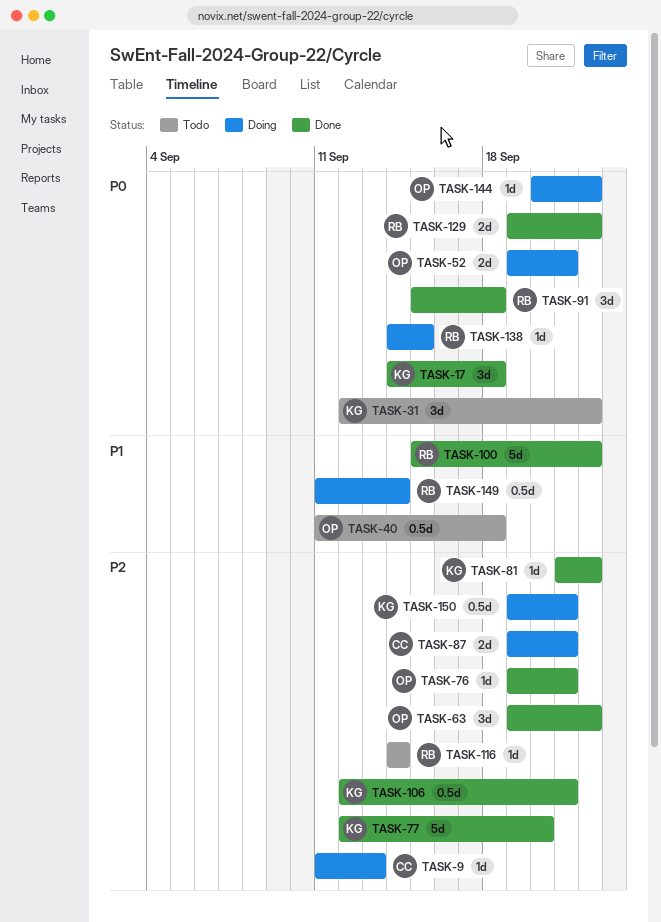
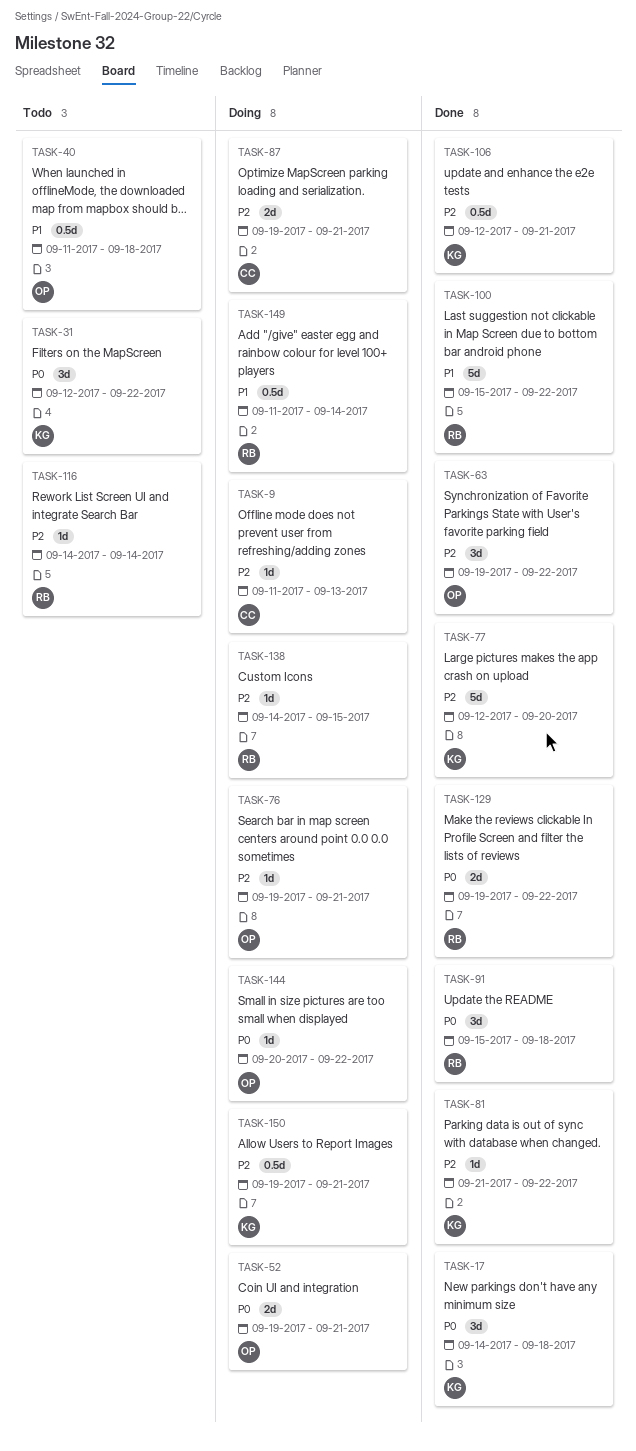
TASK-76, status: Done -> Doing
TASK-138, priority: P0 -> P2

